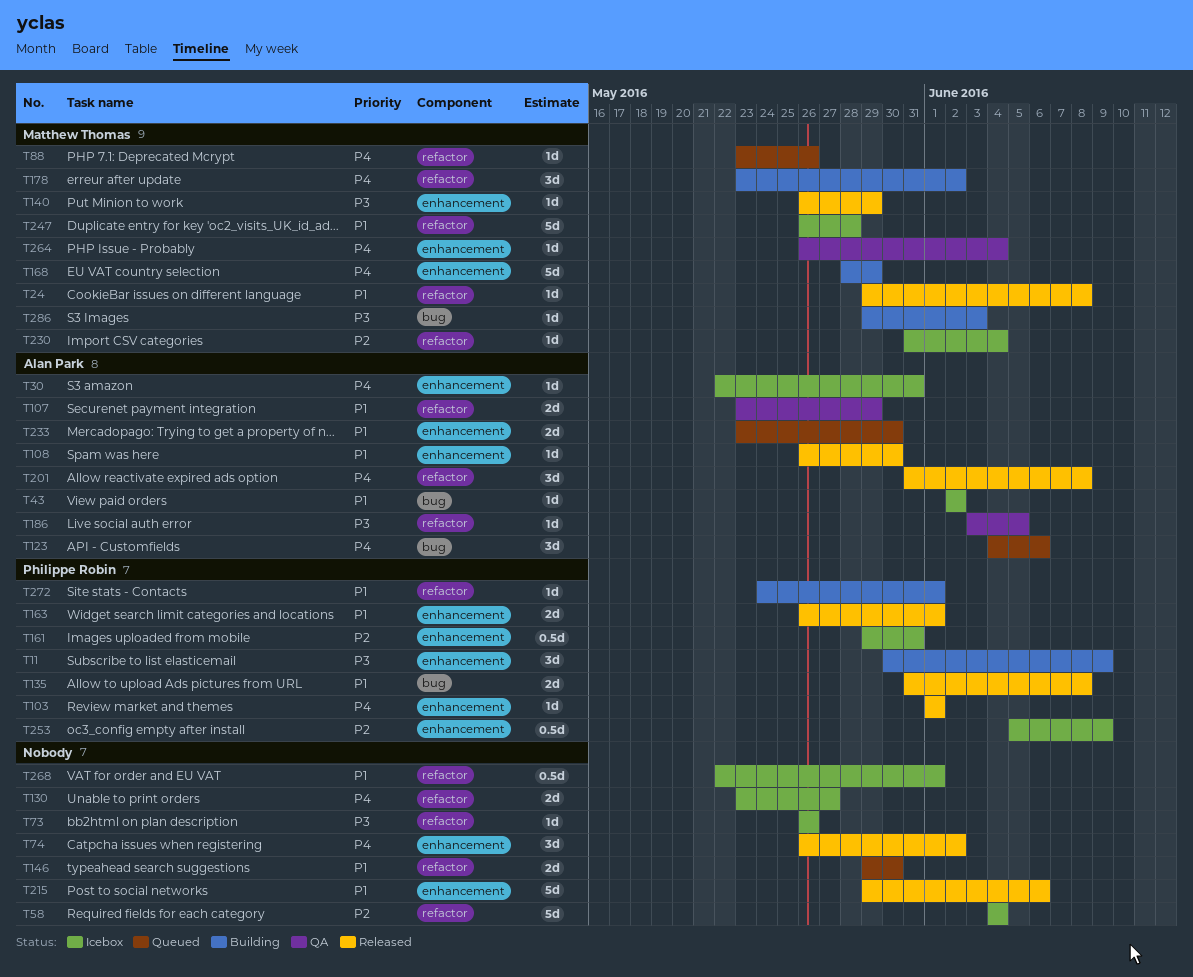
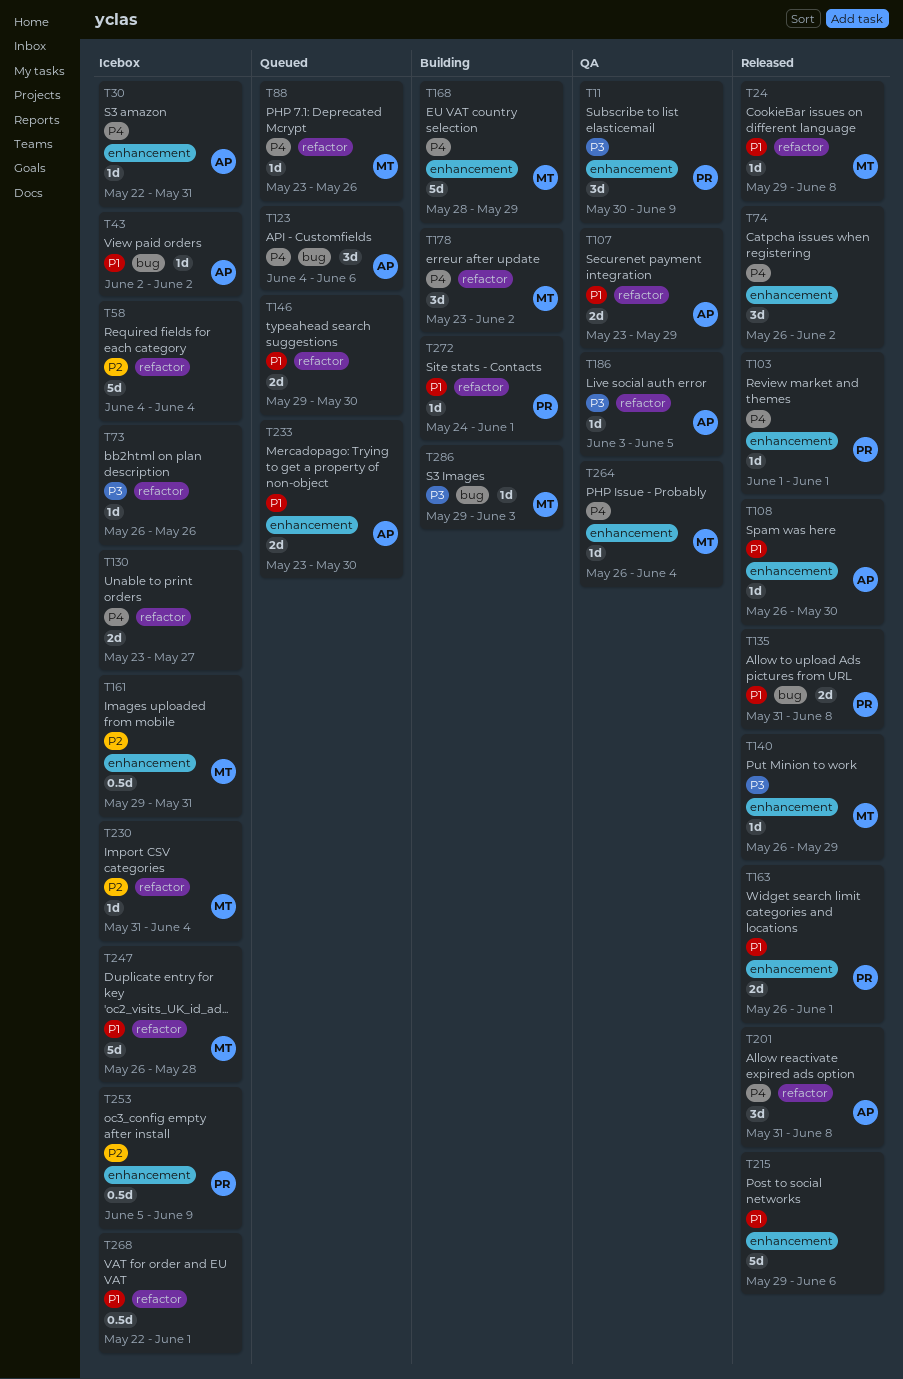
T11, status: Building -> QA
T161, owner: Philippe Robin -> Matthew Thomas

